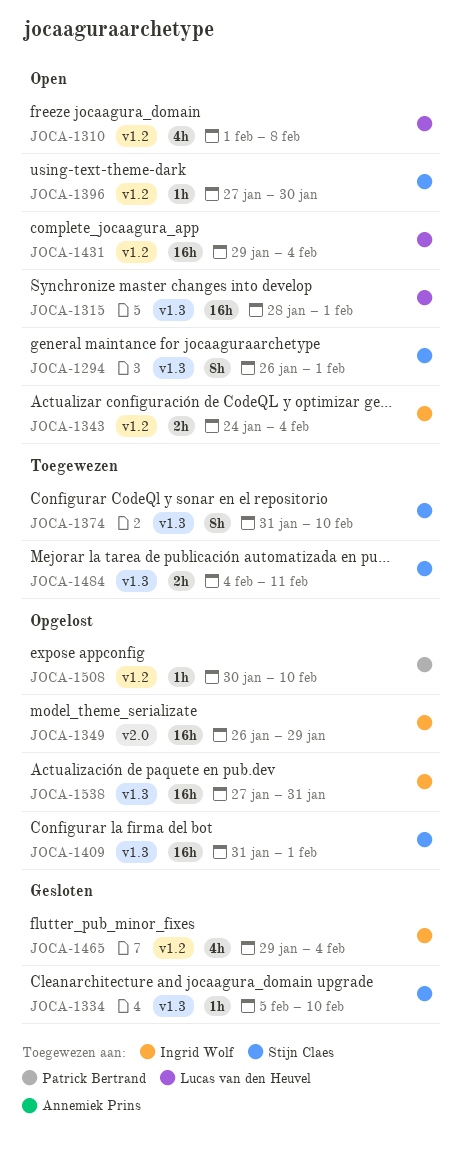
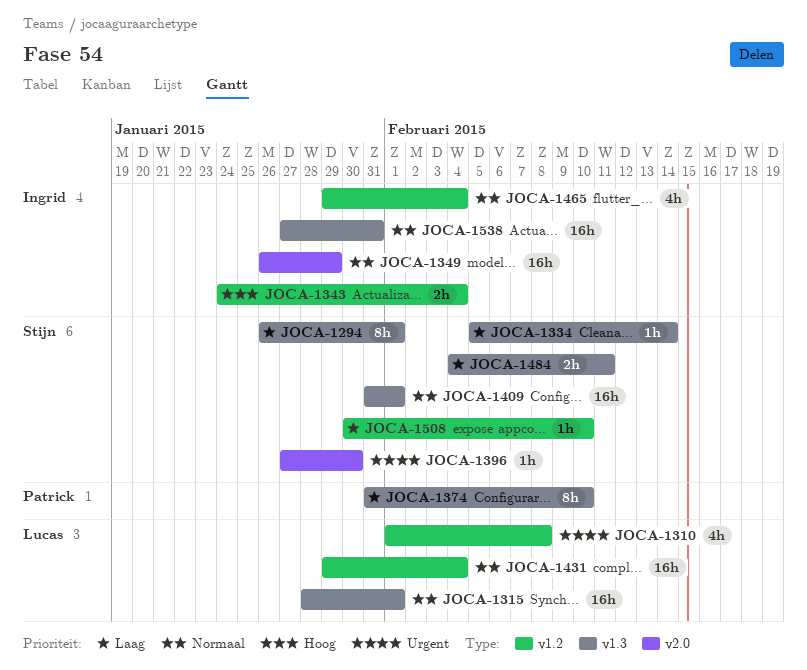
JOCA-1334, due: Feb 10 -> Feb 14
JOCA-1374, owner: Stijn Claes -> Patrick Bertrand
JOCA-1396, label: v1.2 -> v2.0
JOCA-1508, owner: Patrick Bertrand -> Stijn Claes

